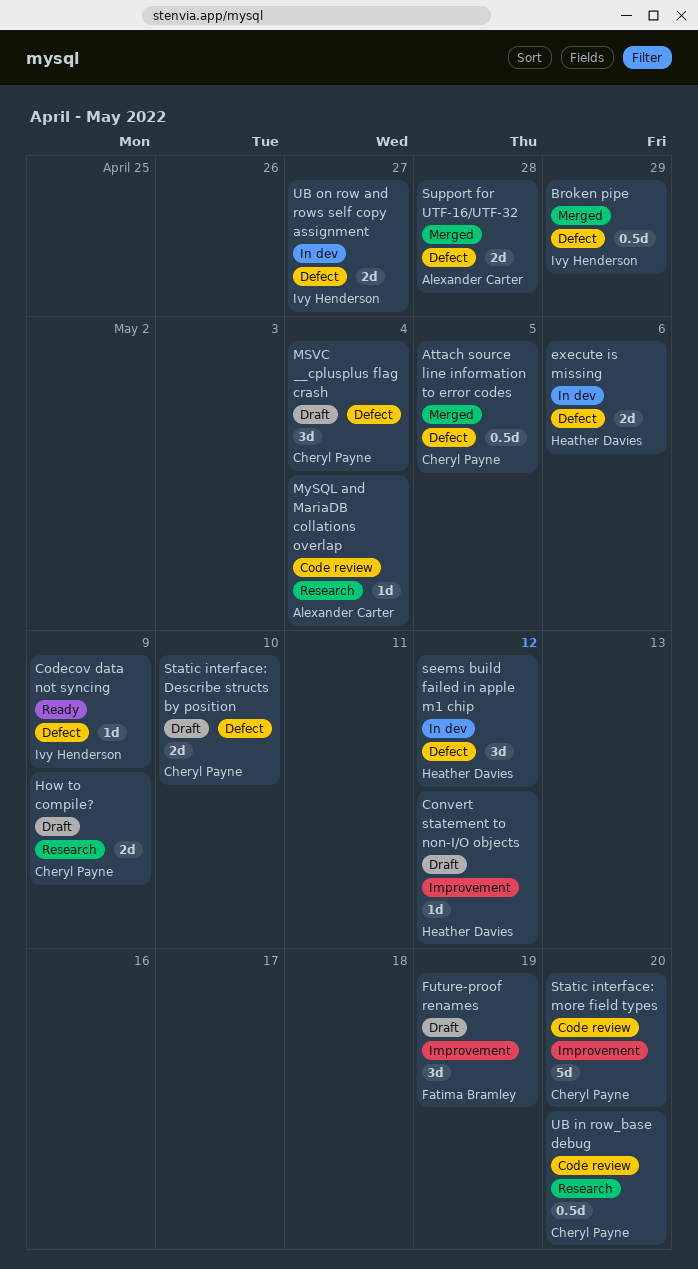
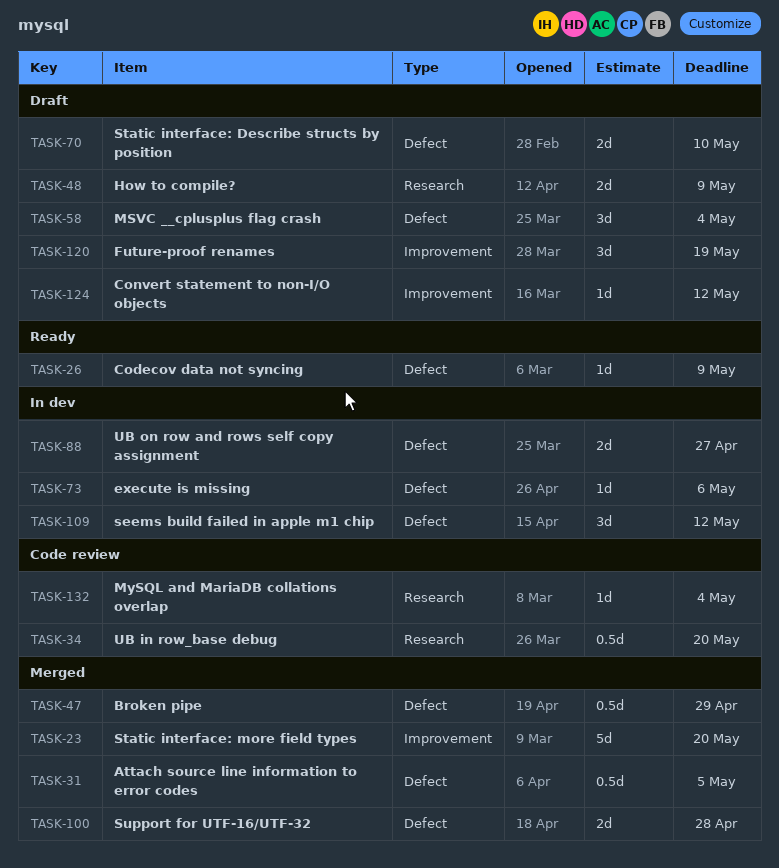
execute is missing, estimate: 2d -> 1d
Static interface: more field types, status: Code review -> Merged

